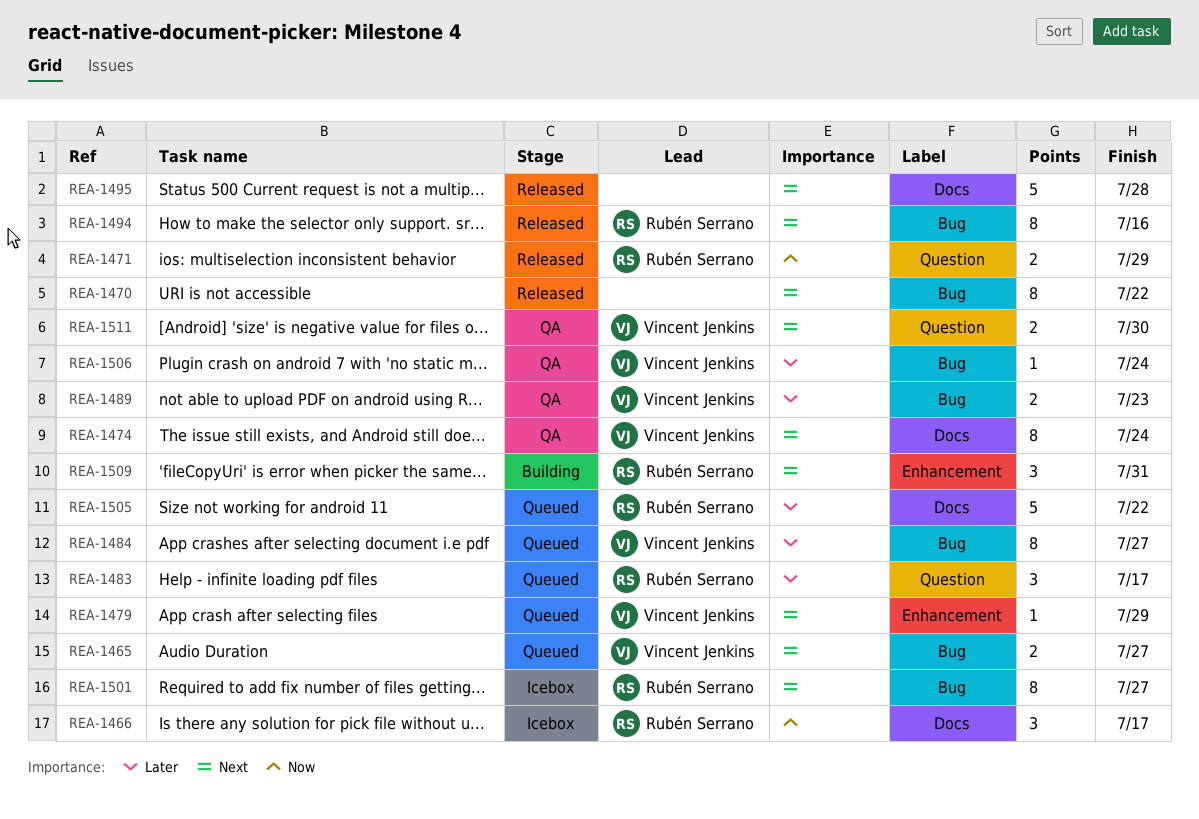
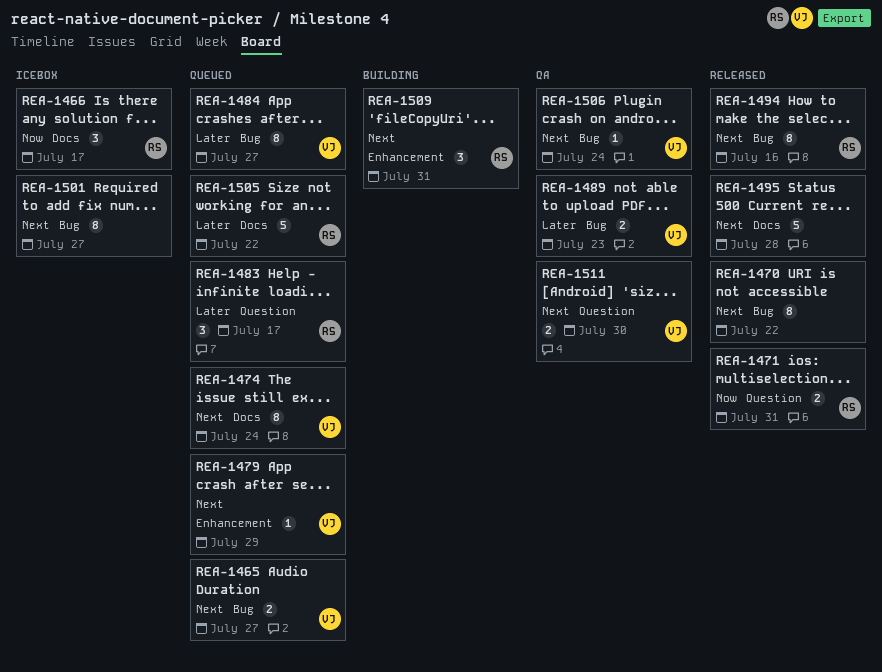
REA-1471, due: Jul 29 -> Jul 31
REA-1474, status: QA -> Queued
REA-1501, owner: Rubén Serrano -> none
REA-1506, priority: Later -> Next

